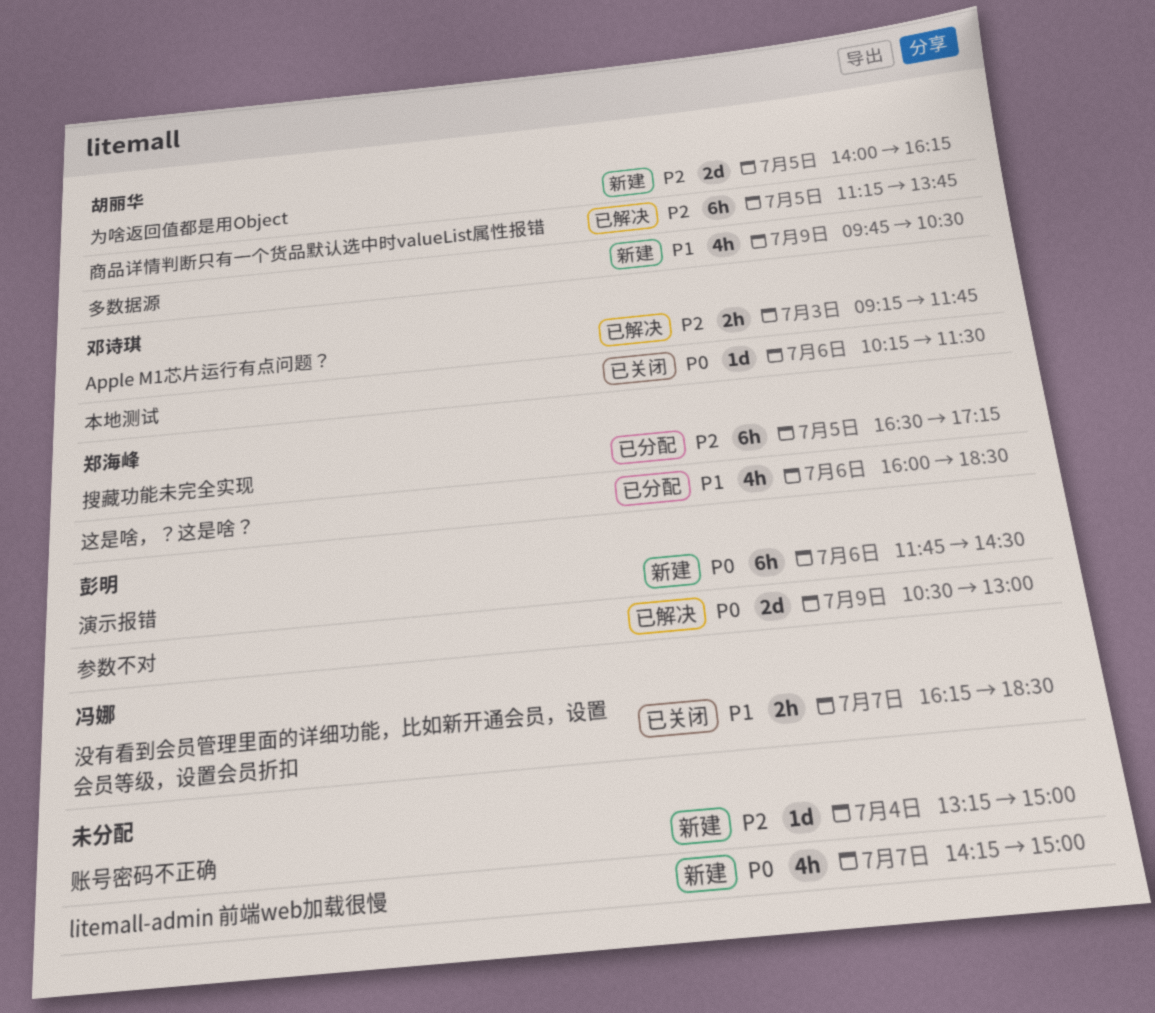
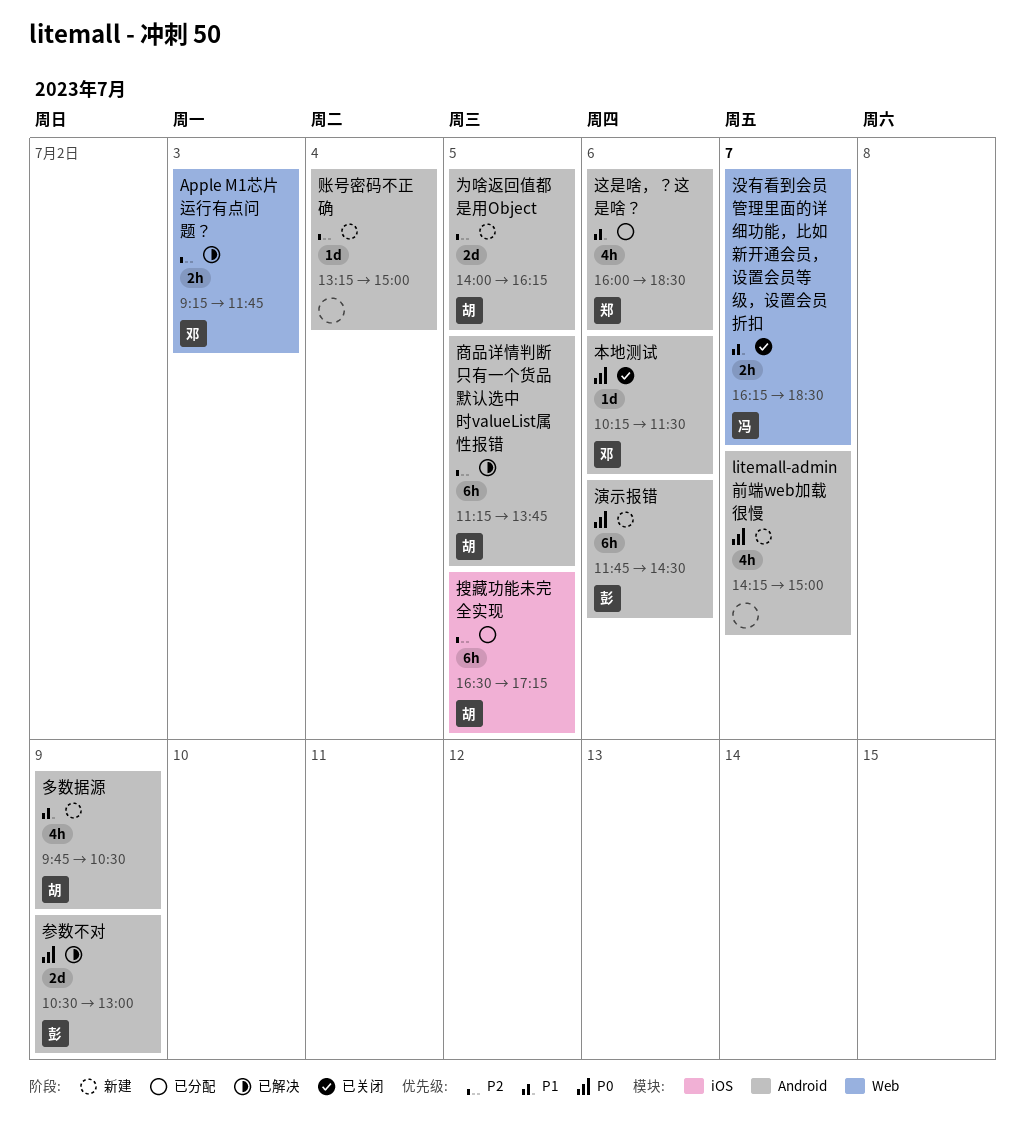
搜藏功能未完全实现, owner: 郑海峰 -> 胡丽华

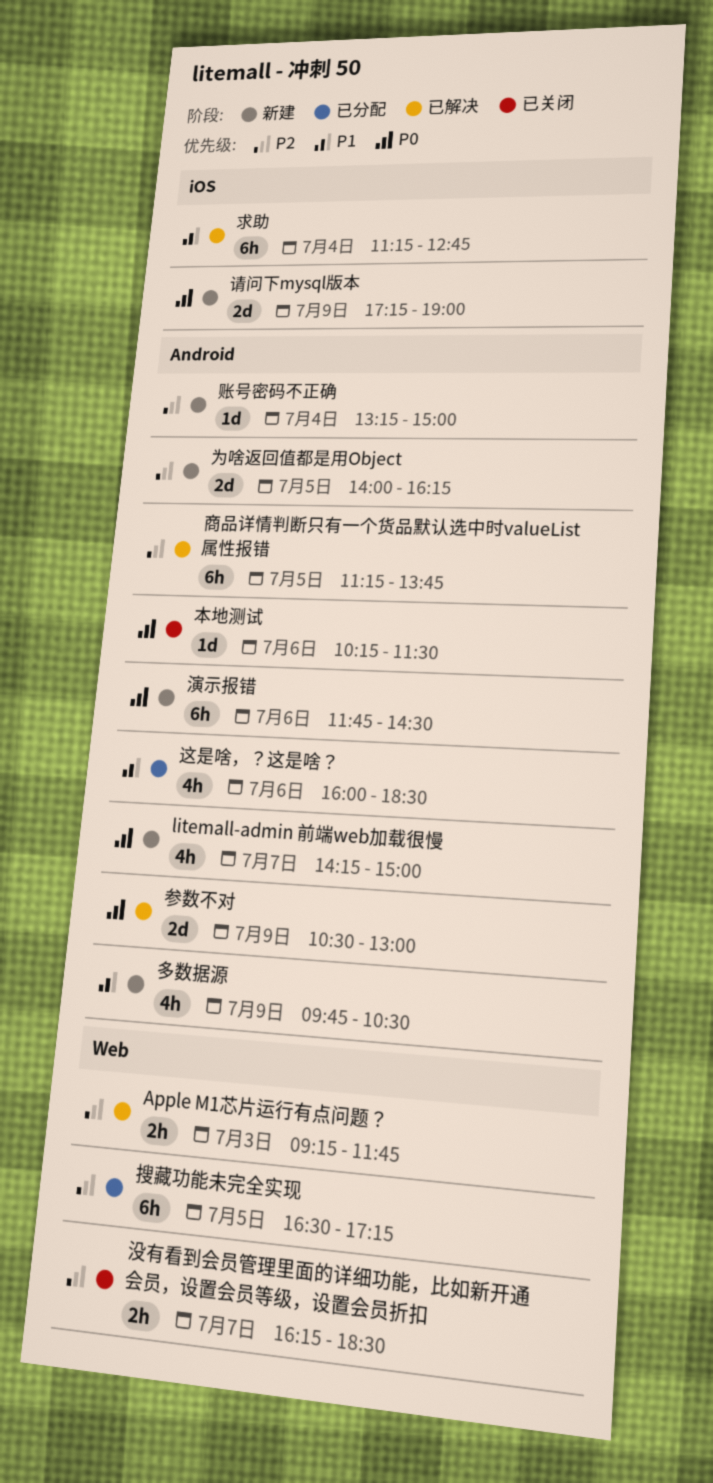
搜藏功能未完全实现, label: iOS -> Web
求助: none -> present
没有看到会员管理里面的详细功能，比如新开通会员，设置会员等级，设置会员折扣, priority: P1 -> P2
请问下mysql版本: none -> present

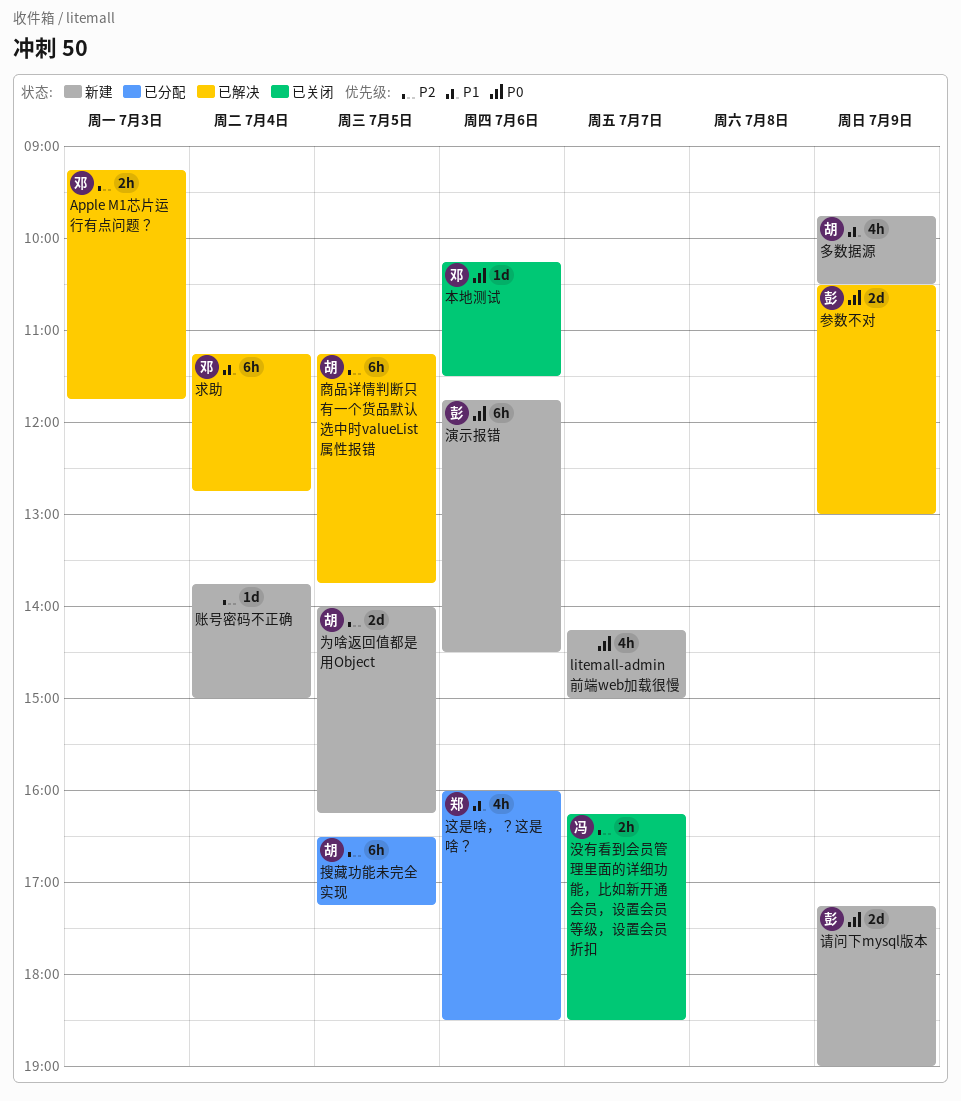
账号密码不正确, begins: 13:15 -> 13:45

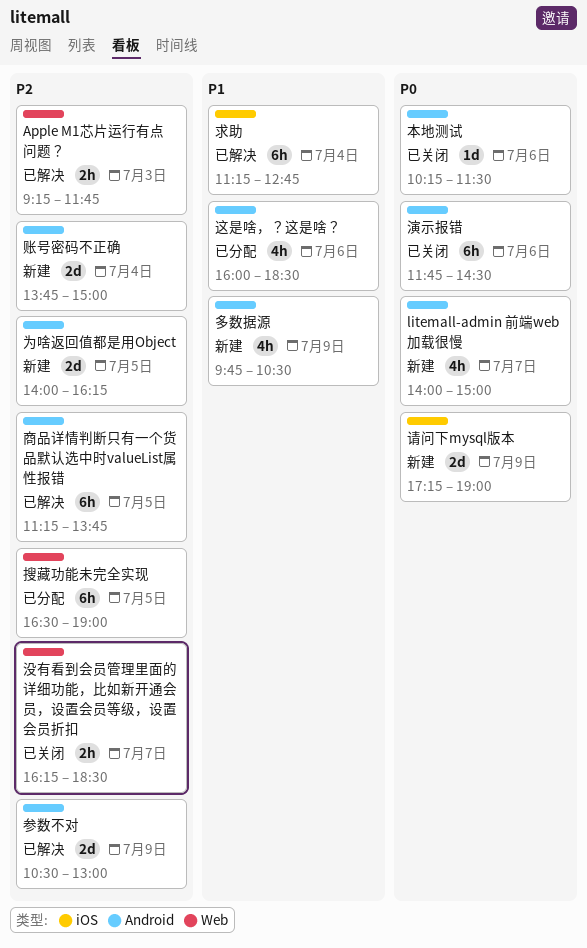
litemall-admin 前端web加载很慢, begins: 14:15 -> 14:00
参数不对, priority: P0 -> P2
搜藏功能未完全实现, ends: 17:15 -> 19:00
演示报错, status: 新建 -> 已关闭
账号密码不正确, estimate: 1d -> 2d

